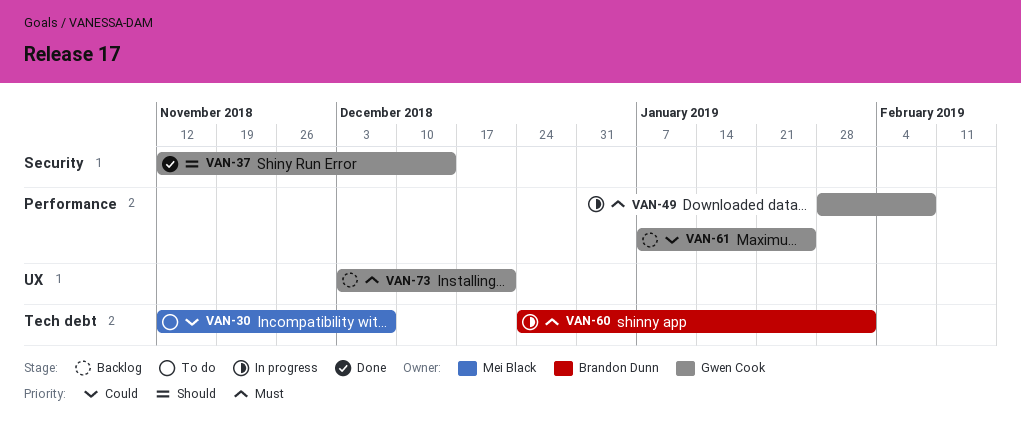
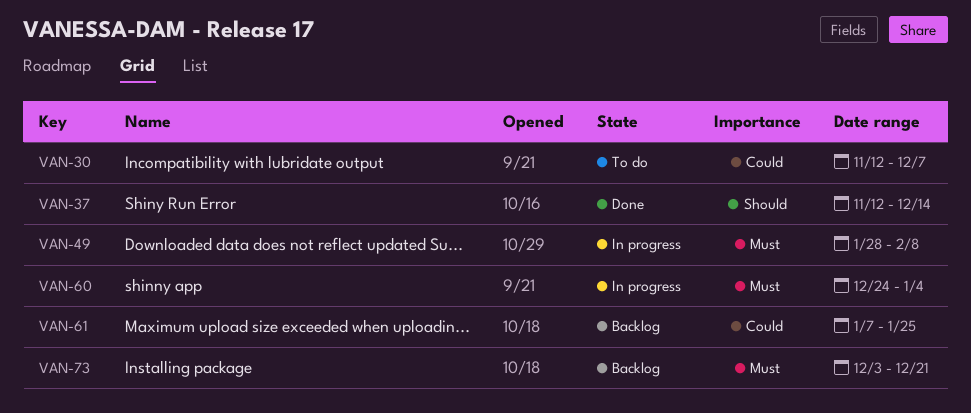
VAN-60, due: Feb 1 -> Jan 4

